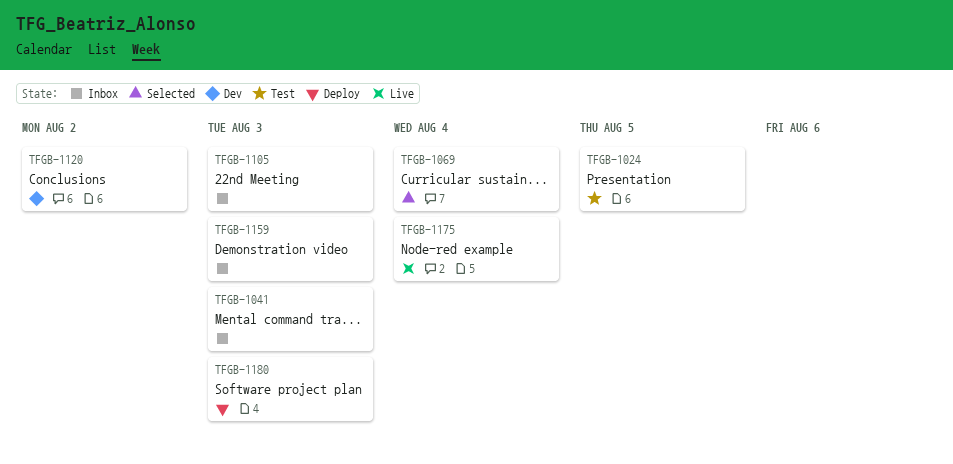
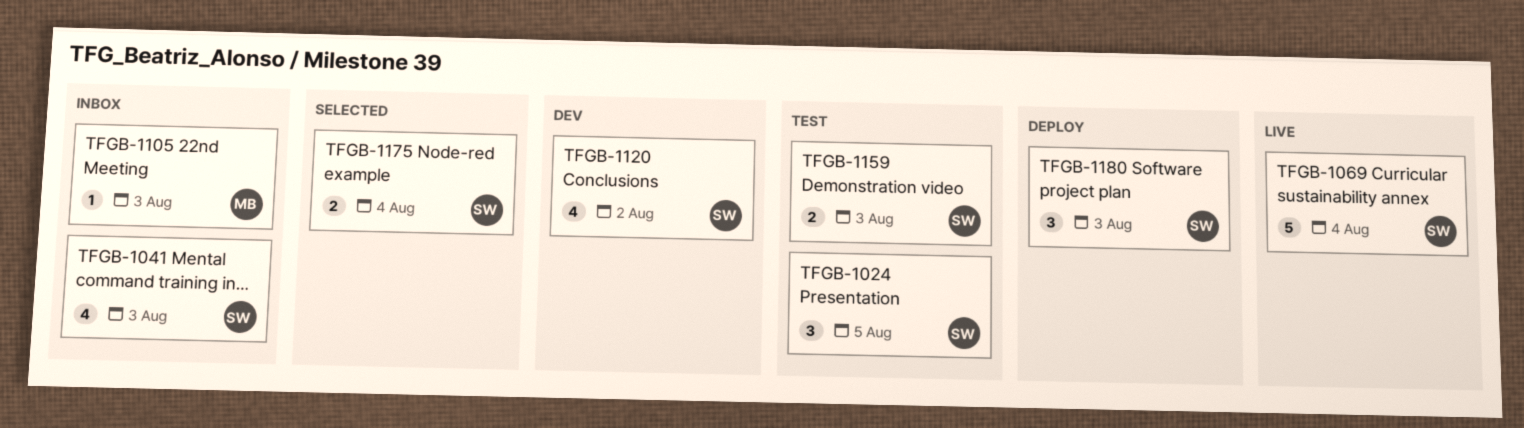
TFGB-1069, status: Selected -> Live
TFGB-1159, status: Inbox -> Test
TFGB-1175, status: Live -> Selected

